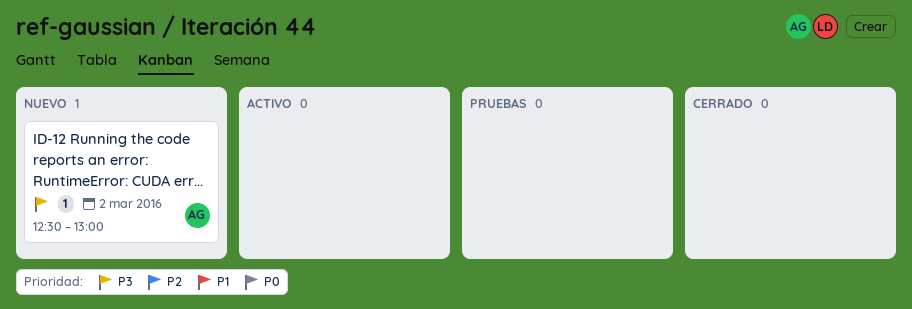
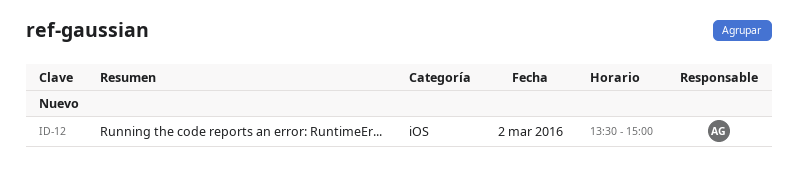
ID-12, begins: 12:30 -> 13:30
ID-12, ends: 13:00 -> 15:00

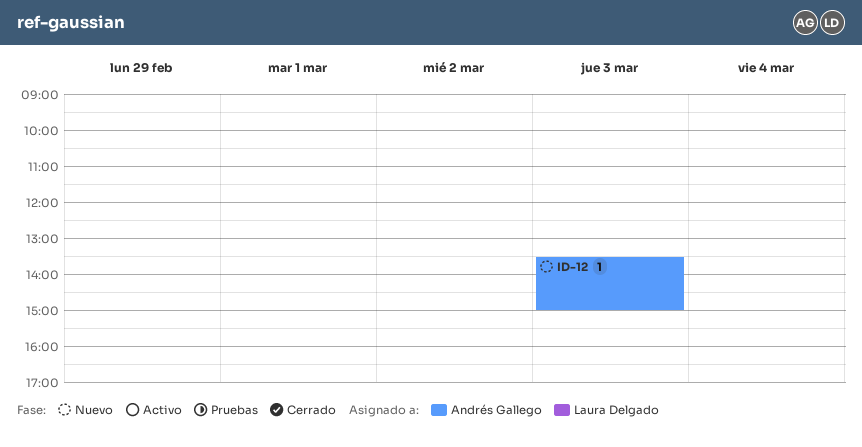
ID-12, day: Mar 2 -> Mar 3

